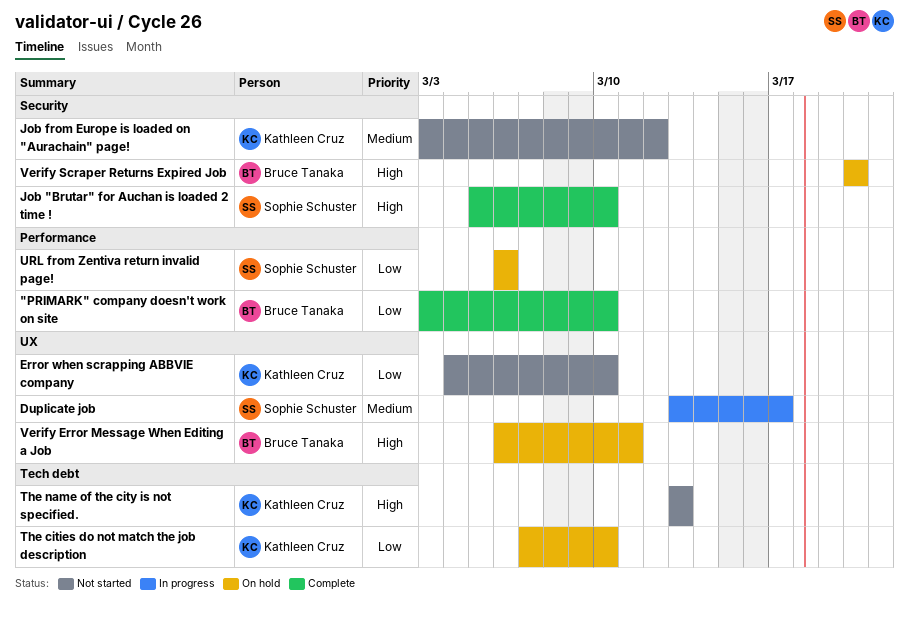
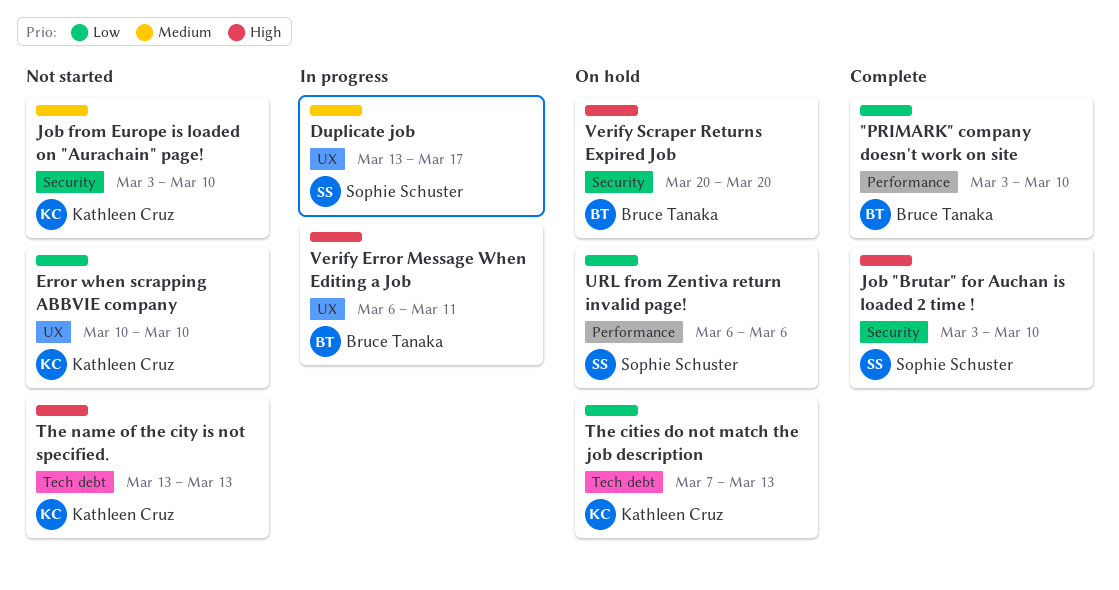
Error when scrapping ABBVIE company, start: Mar 4 -> Mar 10
Job "Brutar" for Auchan is loaded 2 time !, start: Mar 5 -> Mar 3
Job from Europe is loaded on "Aurachain" page!, due: Mar 12 -> Mar 10
The cities do not match the job description, due: Mar 10 -> Mar 13
Verify Error Message When Editing a Job, status: On hold -> In progress

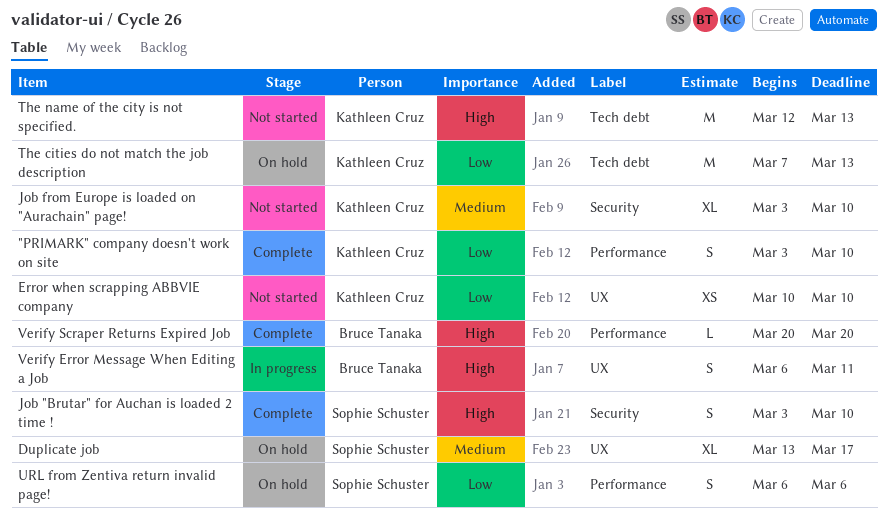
"PRIMARK" company doesn't work on site, owner: Bruce Tanaka -> Kathleen Cruz
Duplicate job, status: In progress -> On hold
The name of the city is not specified., start: Mar 13 -> Mar 12
Verify Scraper Returns Expired Job, status: On hold -> Complete
Verify Scraper Returns Expired Job, label: Security -> Performance

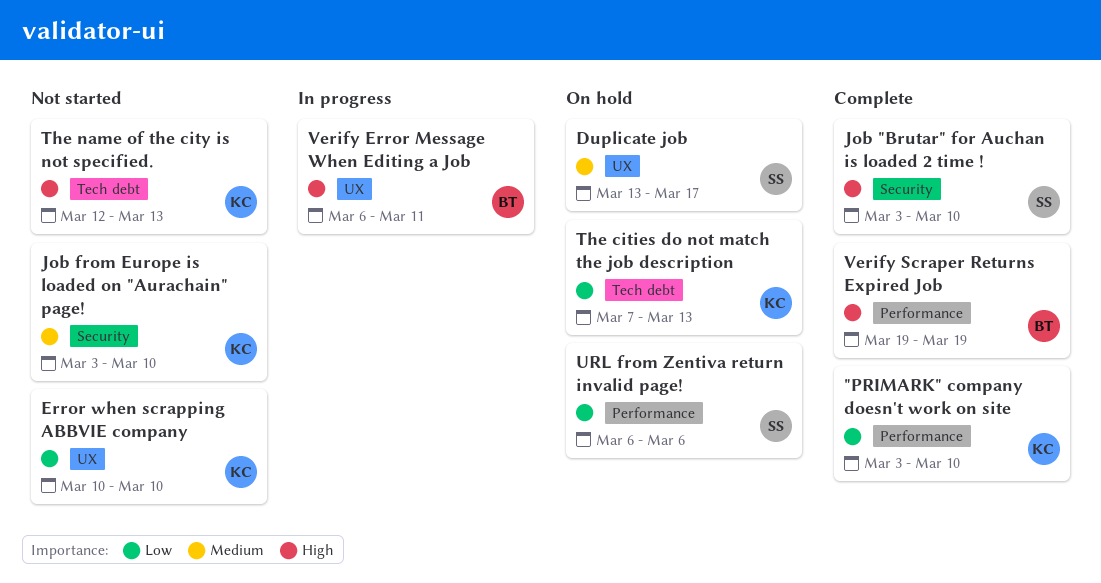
Verify Scraper Returns Expired Job, start: Mar 20 -> Mar 19
Verify Scraper Returns Expired Job, due: Mar 20 -> Mar 19

